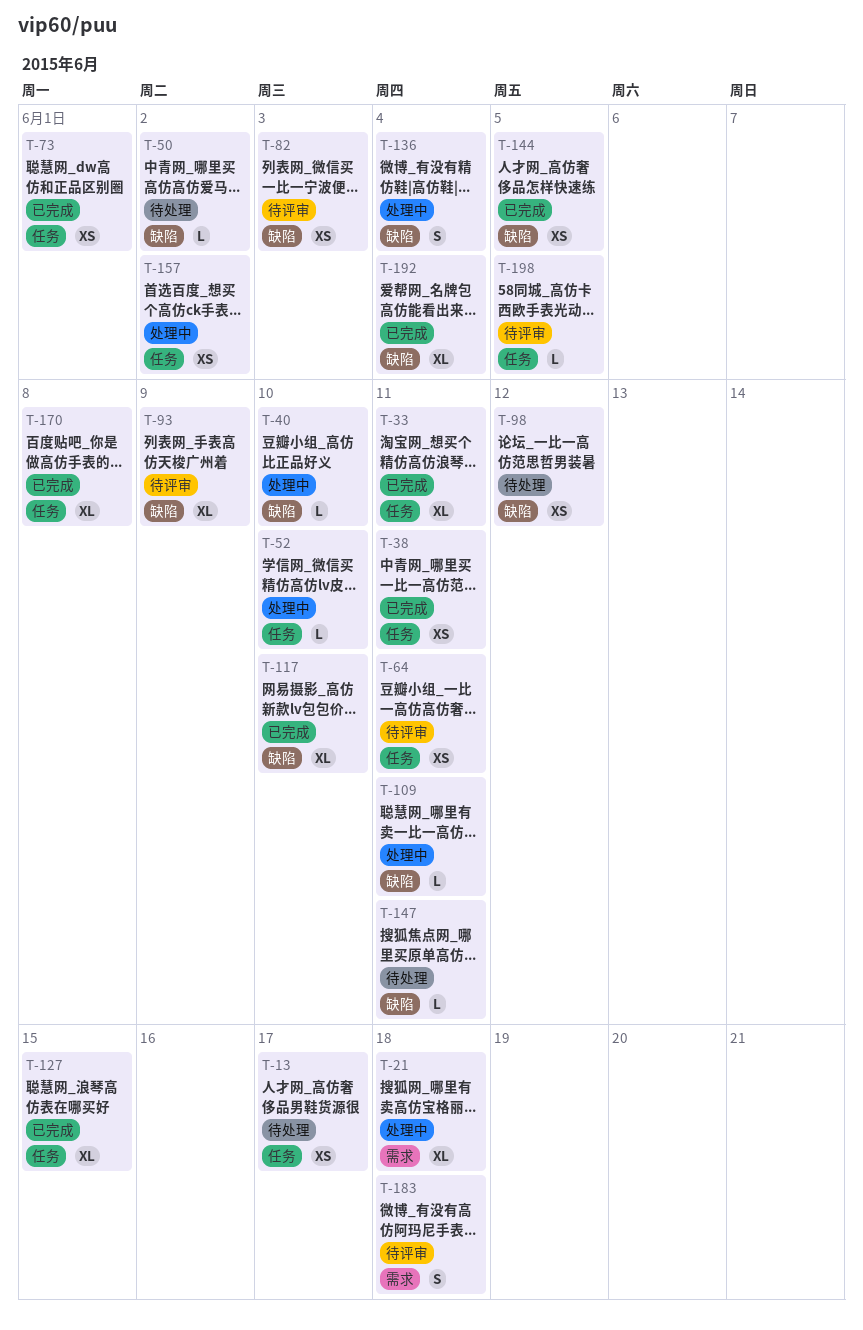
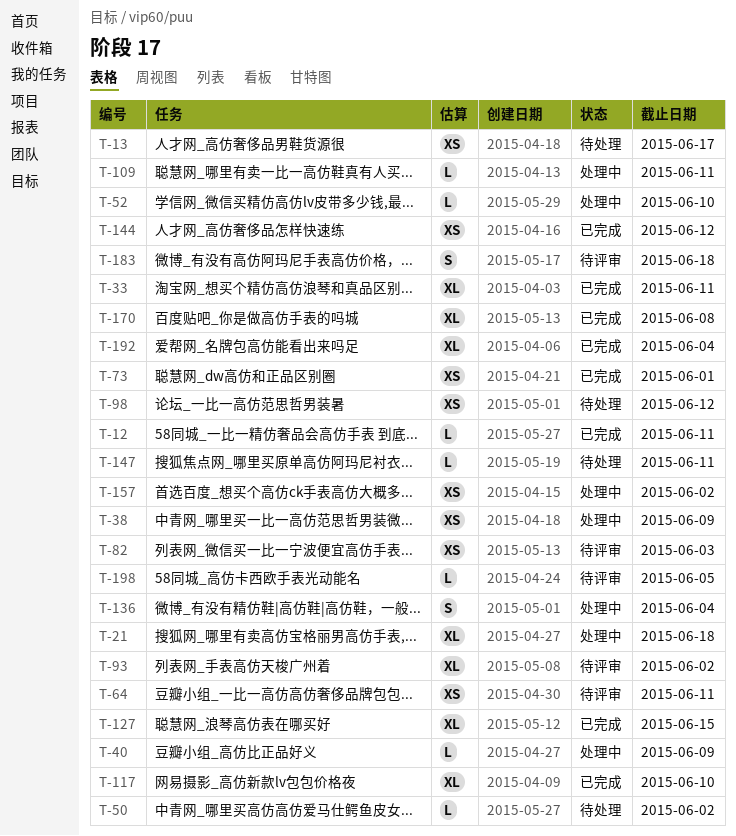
T-12: none -> present
T-38, status: 已完成 -> 处理中
T-38, due: Jun 11 -> Jun 9
T-40, due: Jun 10 -> Jun 9
T-93, due: Jun 9 -> Jun 2
T-144, due: Jun 5 -> Jun 12

